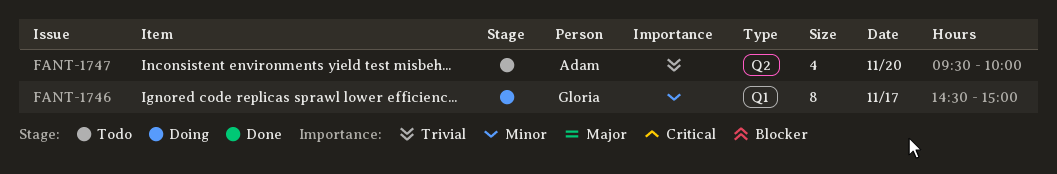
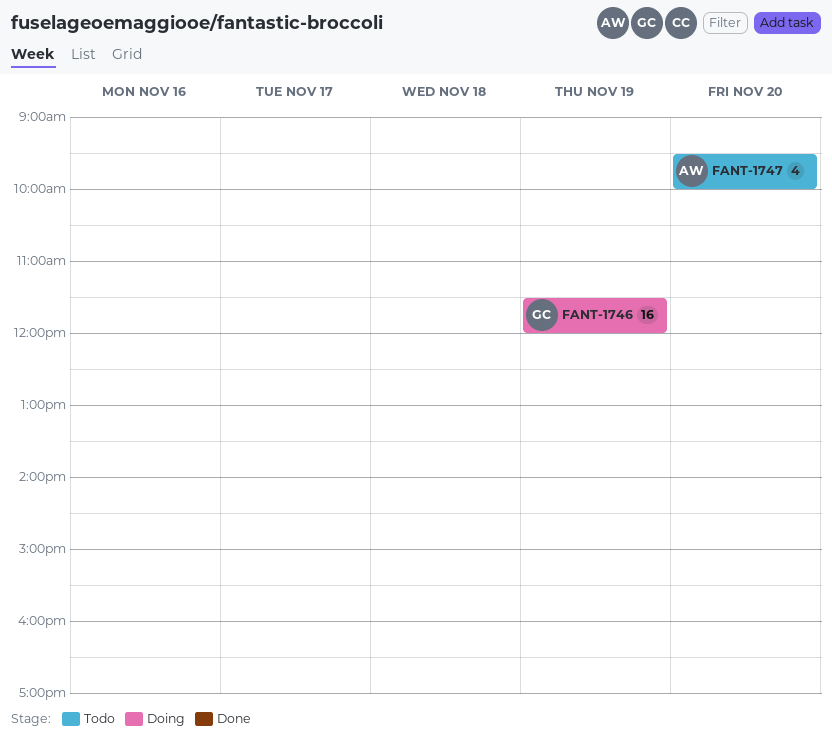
FANT-1746, estimate: 8 -> 16
FANT-1746, day: Nov 17 -> Nov 19
FANT-1746, begins: 14:30 -> 11:30
FANT-1746, ends: 15:00 -> 12:00

